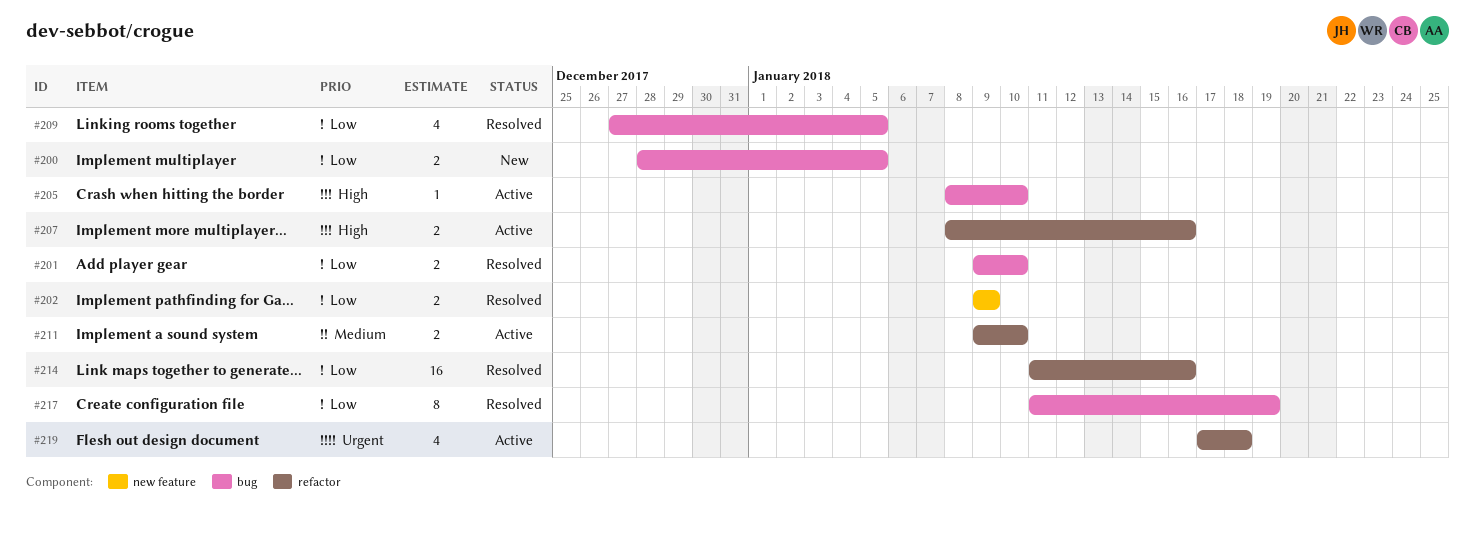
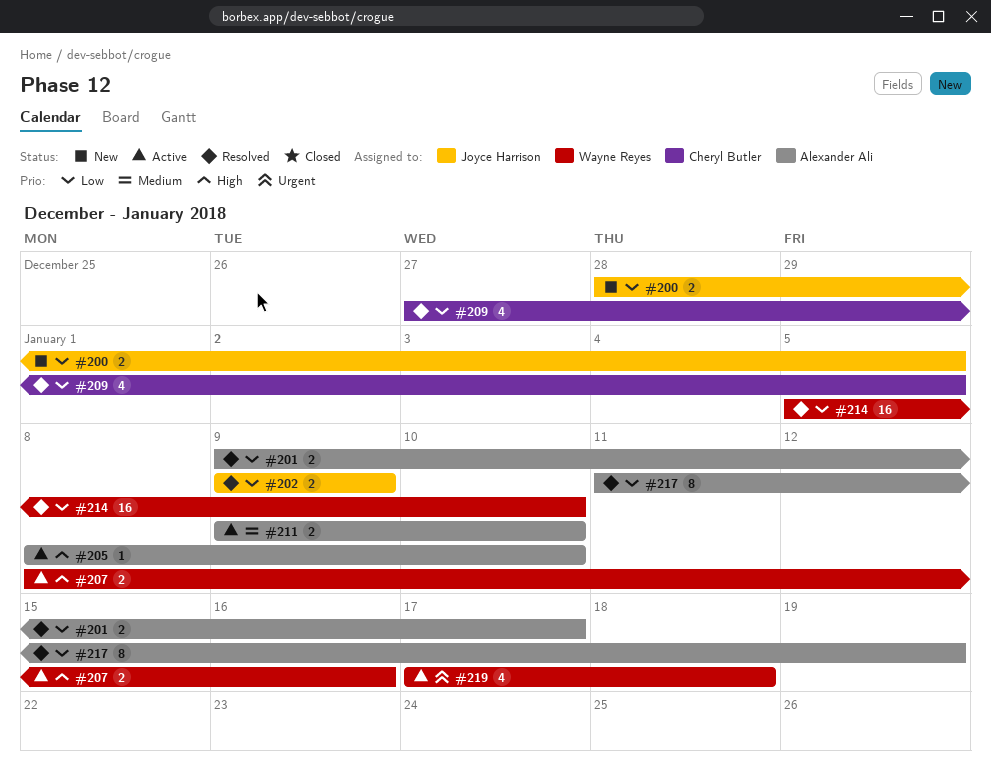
#201, due: Jan 10 -> Jan 17
#214, start: Jan 11 -> Jan 5
#214, due: Jan 16 -> Jan 10

